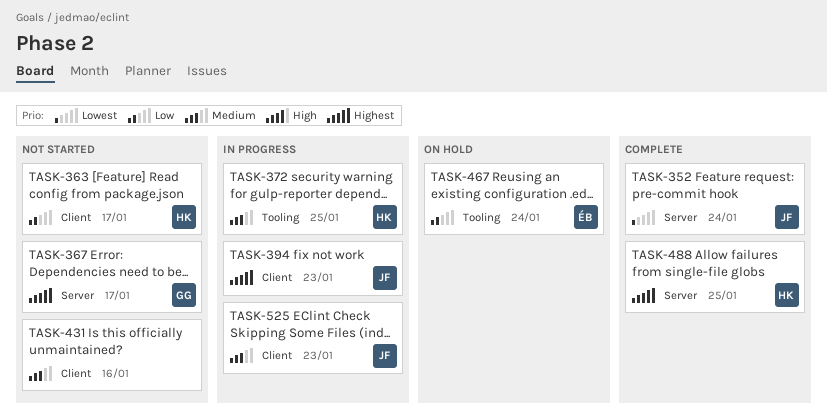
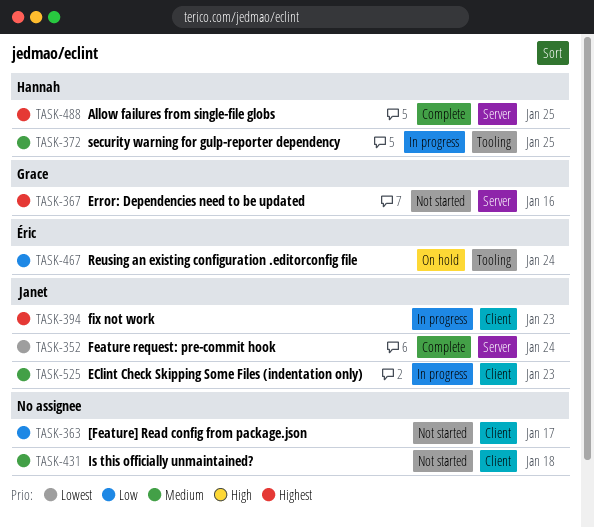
TASK-363, owner: Hannah -> none
TASK-367, due: Jan 17 -> Jan 16
TASK-431, due: Jan 16 -> Jan 18

